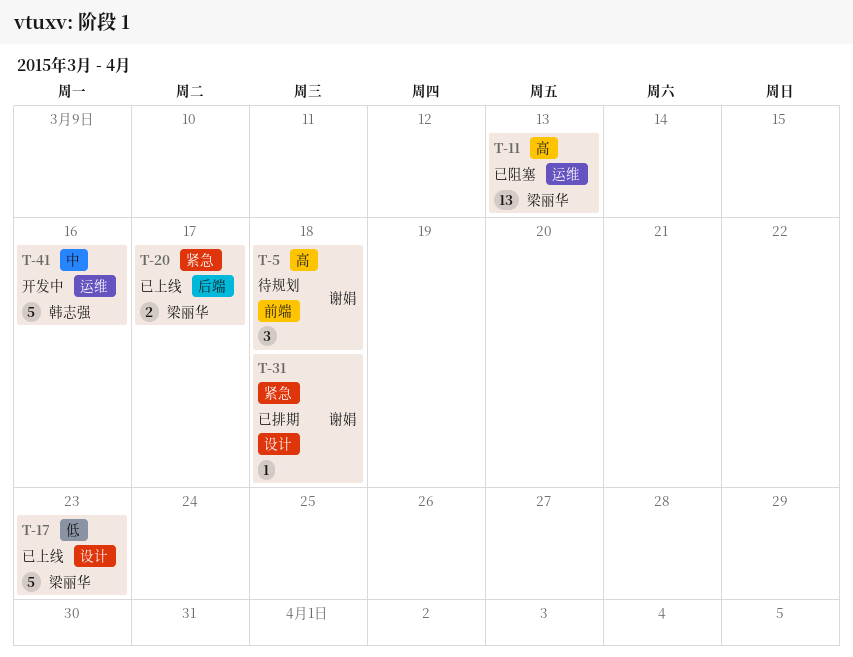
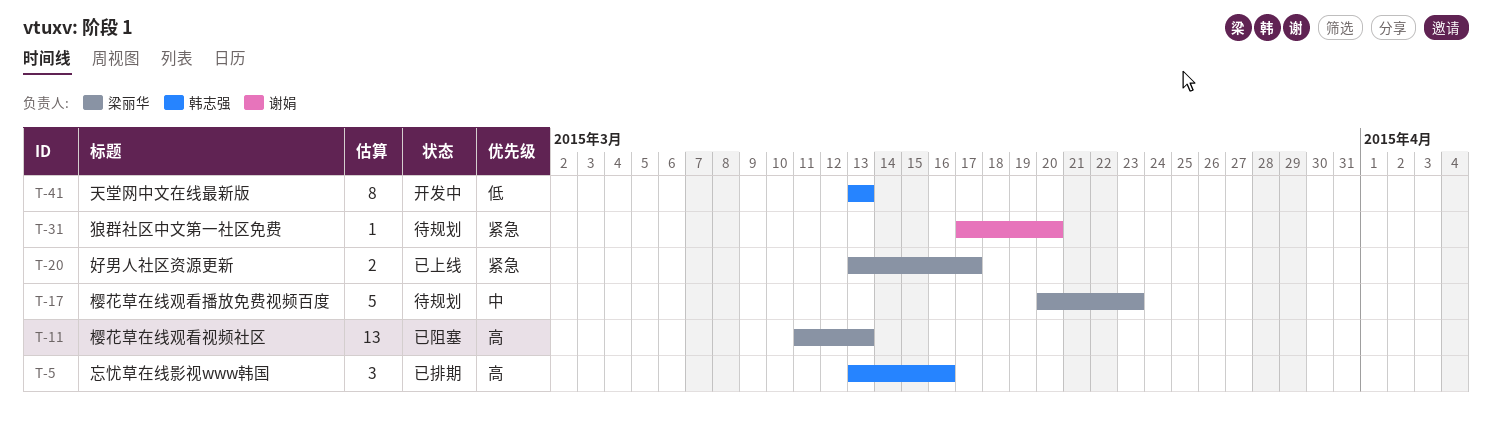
T-5, status: 待规划 -> 已排期
T-5, owner: 谢娟 -> 韩志强
T-5, due: Mar 18 -> Mar 16
T-17, status: 已上线 -> 待规划
T-17, priority: 低 -> 中
T-31, status: 已排期 -> 待规划
T-31, due: Mar 18 -> Mar 20
T-41, priority: 中 -> 低
T-41, estimate: 5 -> 8
T-41, due: Mar 16 -> Mar 13

